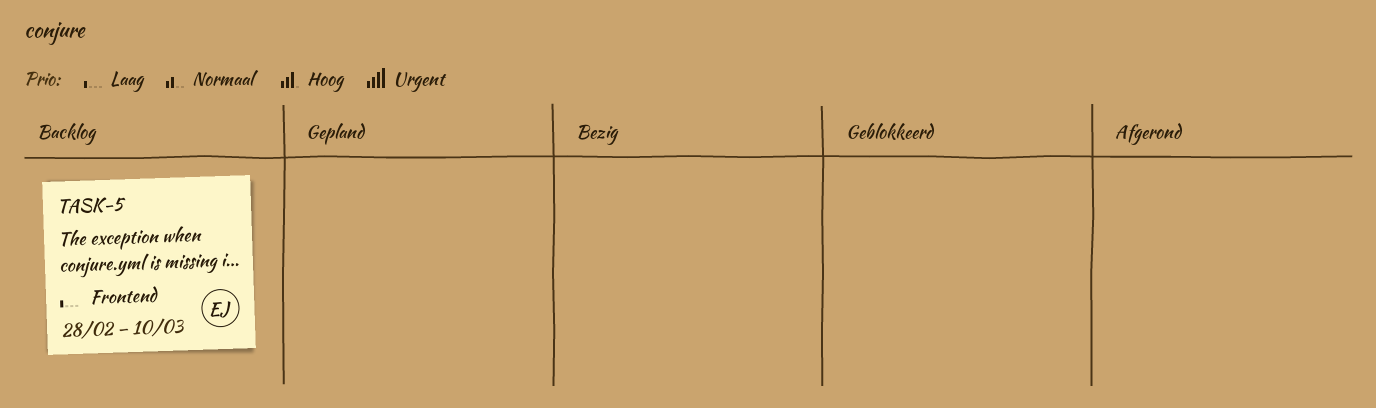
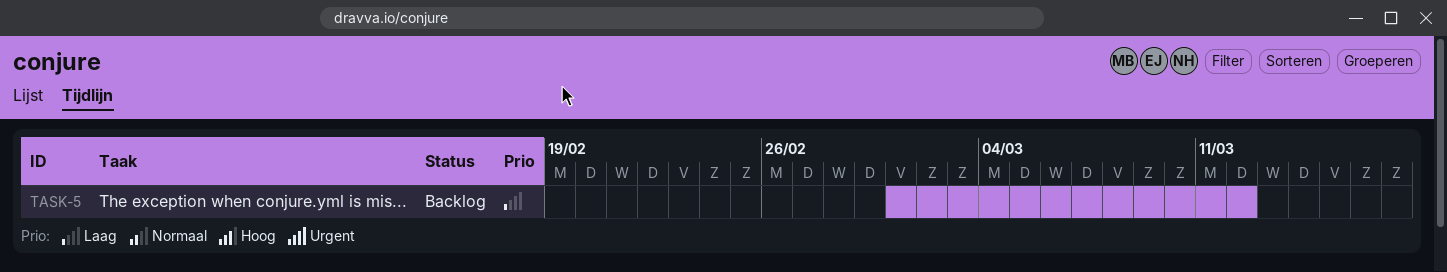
TASK-5, start: Feb 28 -> Mar 1
TASK-5, due: Mar 10 -> Mar 12

